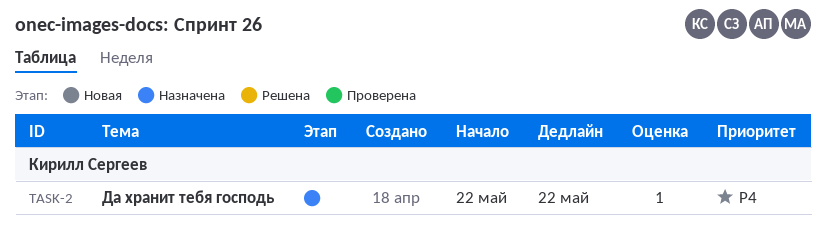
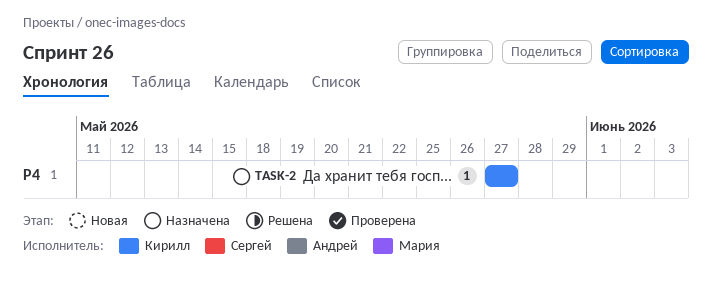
TASK-2, start: May 22 -> May 27
TASK-2, due: May 22 -> May 27

